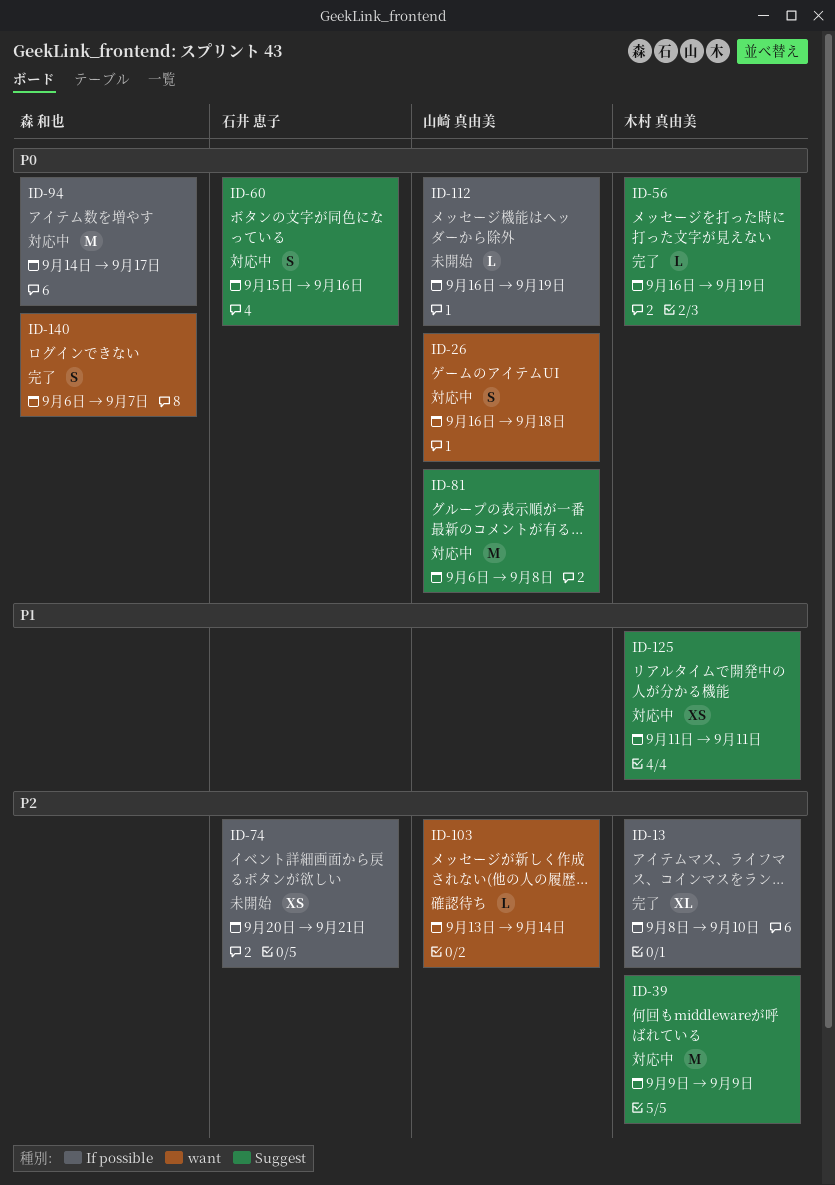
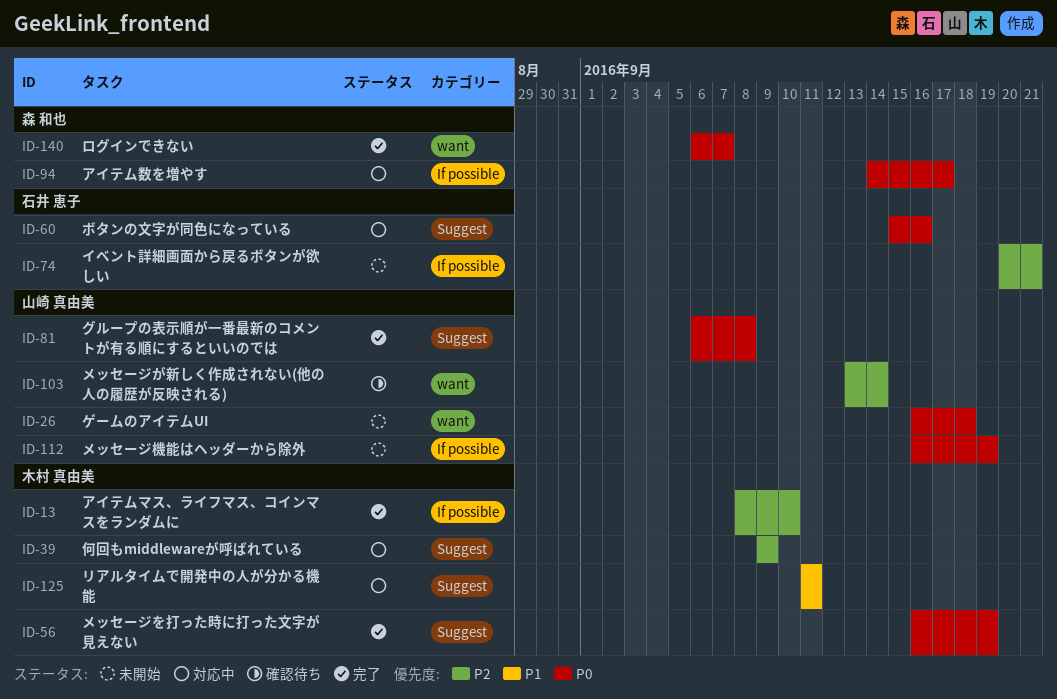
ID-26, status: 対応中 -> 未開始
ID-81, status: 対応中 -> 完了

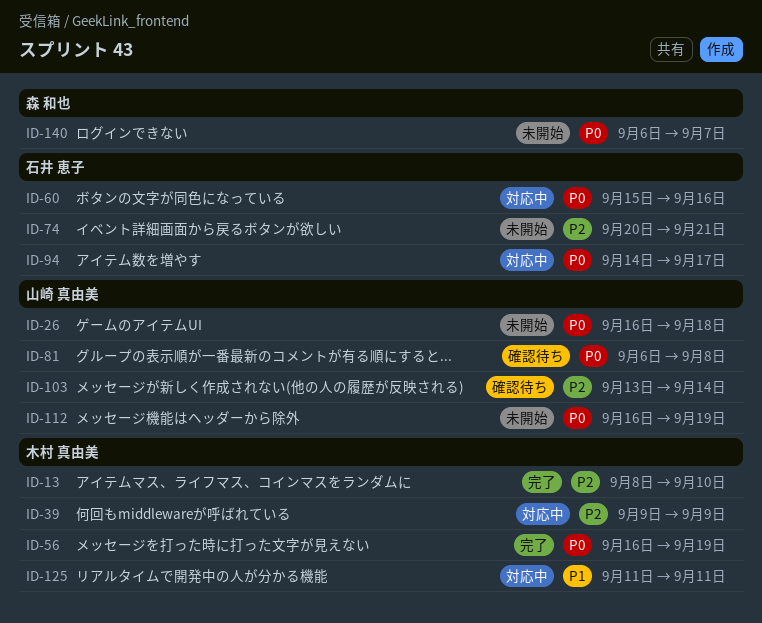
ID-81, status: 完了 -> 確認待ち
ID-94, owner: 森 和也 -> 石井 恵子
ID-140, status: 完了 -> 未開始

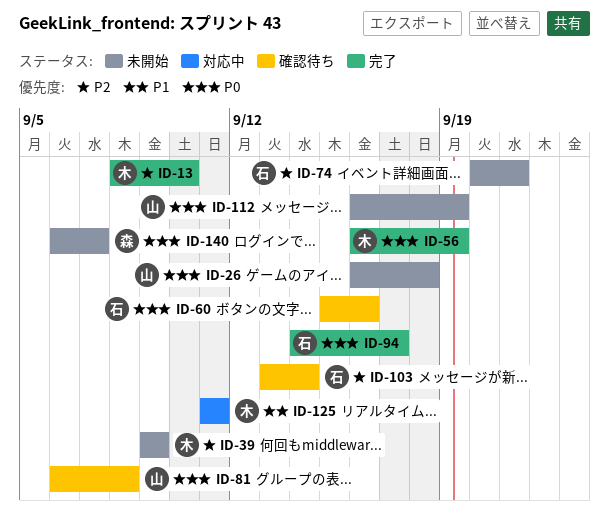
ID-39, status: 対応中 -> 未開始
ID-60, status: 対応中 -> 確認待ち
ID-94, status: 対応中 -> 完了
ID-103, owner: 山崎 真由美 -> 石井 恵子

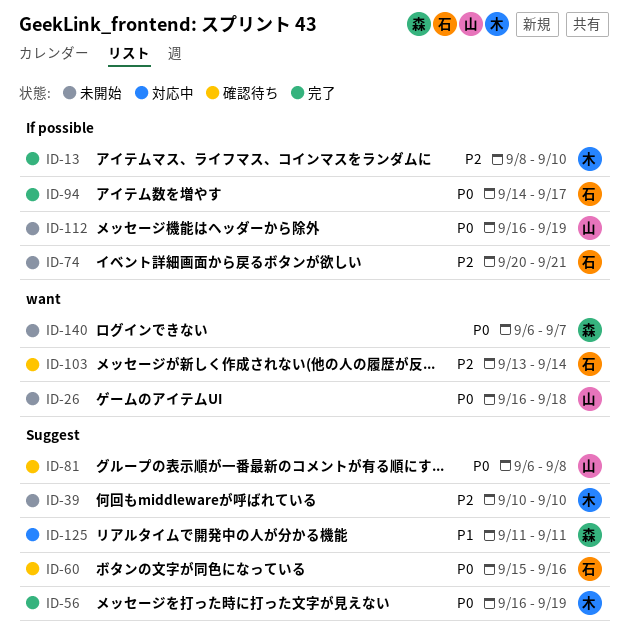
ID-39, start: Sep 9 -> Sep 10
ID-39, due: Sep 9 -> Sep 10
ID-125, owner: 木 -> 森

